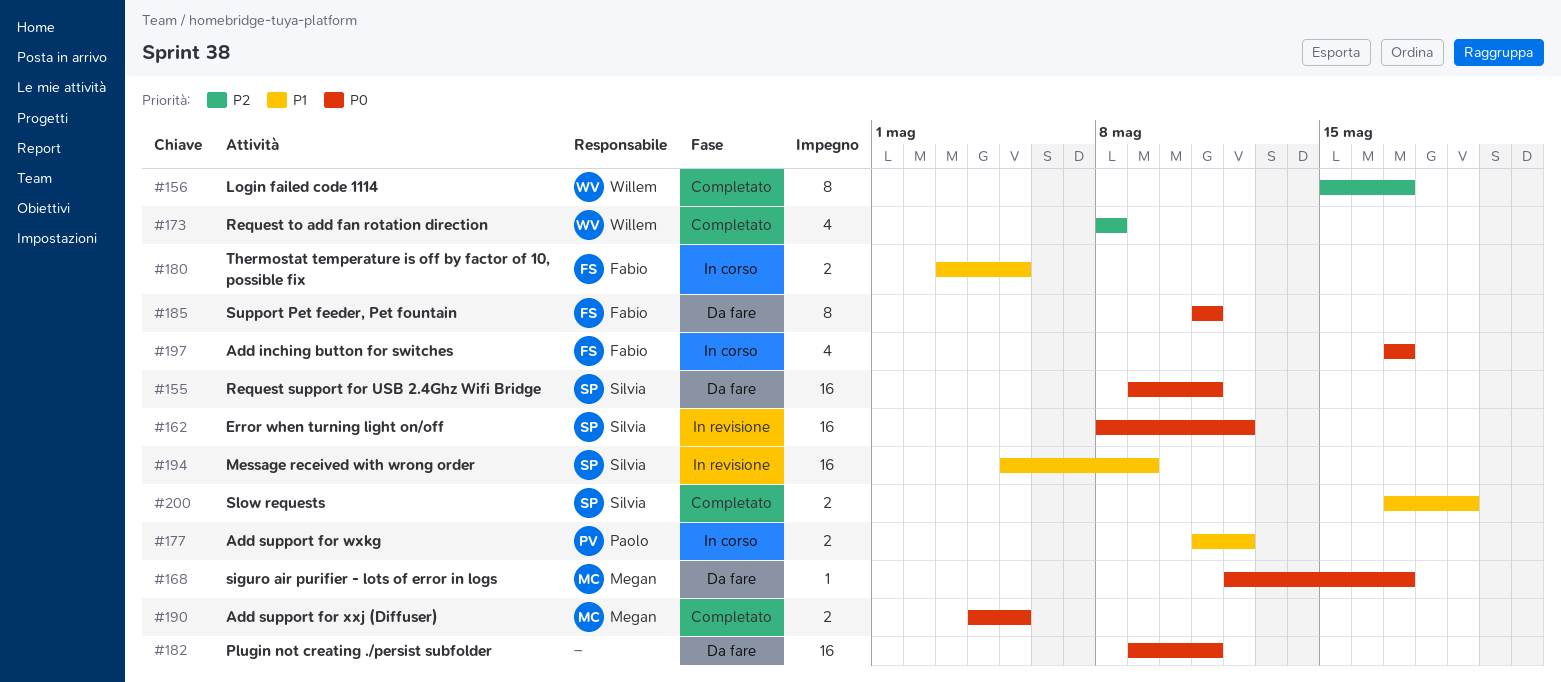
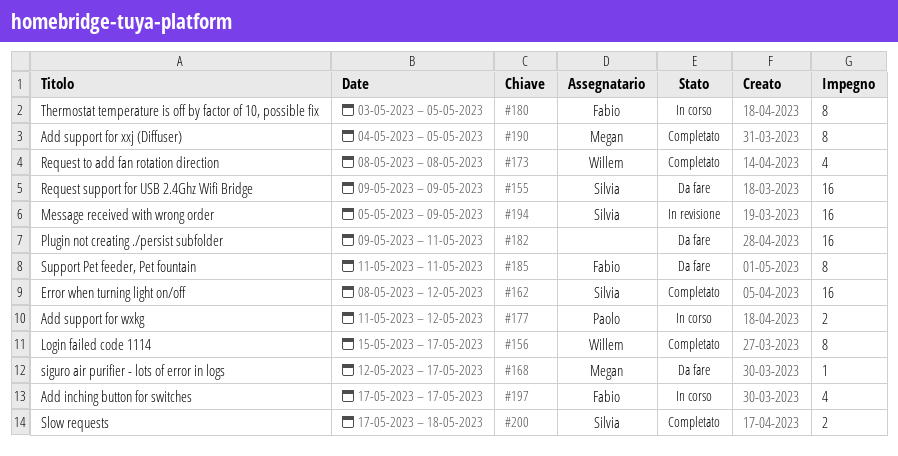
#155, due: May 11 -> May 9
#162, status: In revisione -> Completato
#180, estimate: 2 -> 8
#190, estimate: 2 -> 8
#200, due: May 19 -> May 18

